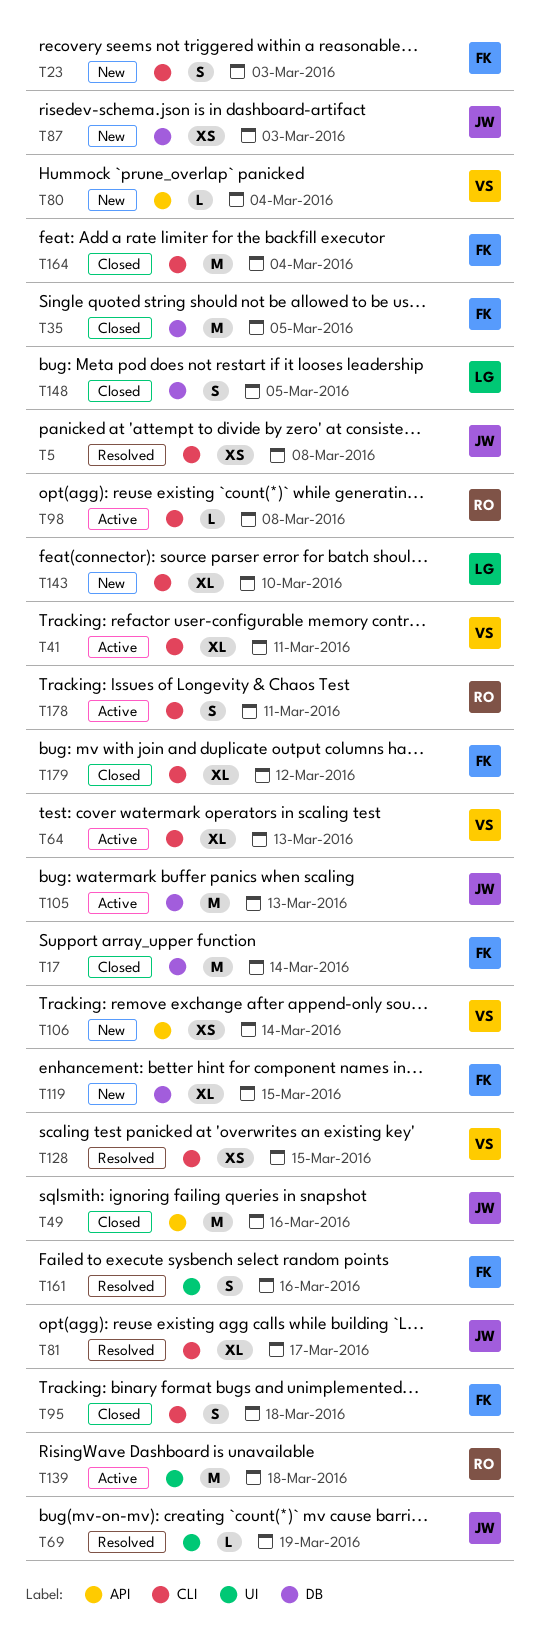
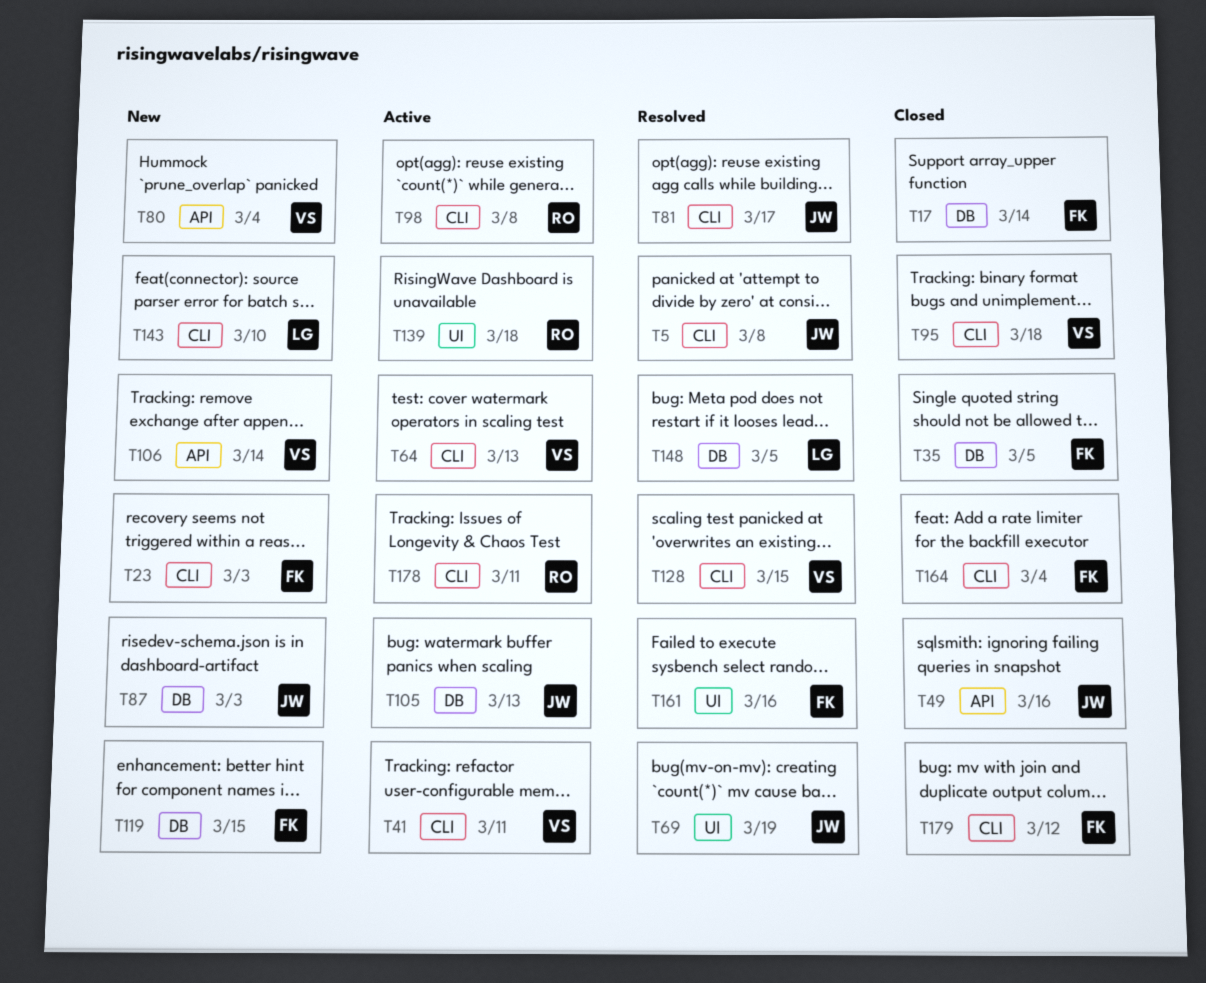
T95, owner: FK -> VS
T148, status: Closed -> Resolved

